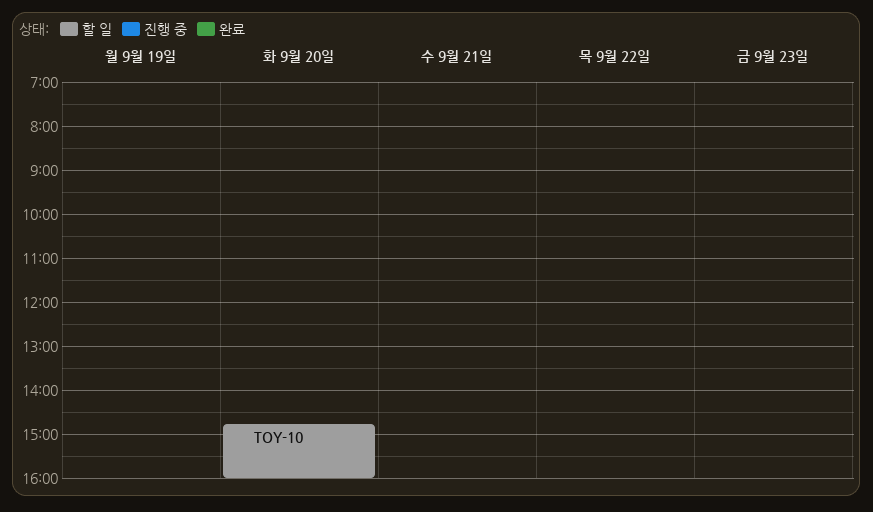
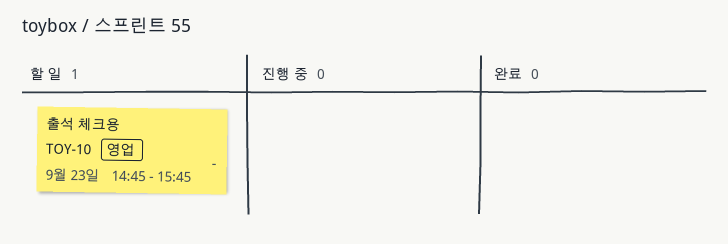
TOY-10, day: Sep 20 -> Sep 23
TOY-10, ends: 16:00 -> 15:45

